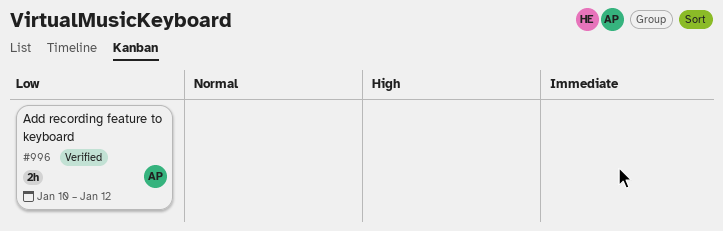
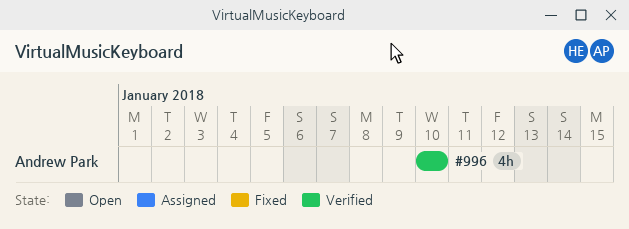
#996, estimate: 2h -> 4h
#996, due: Jan 12 -> Jan 10

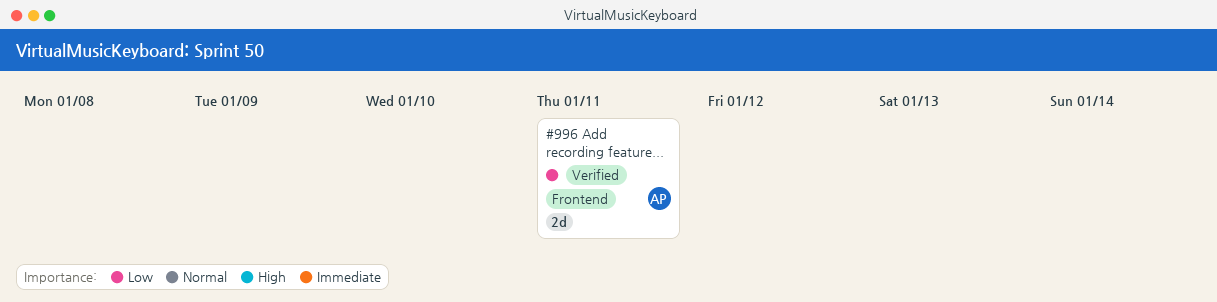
#996, estimate: 4h -> 2d
#996, due: Jan 10 -> Jan 11

